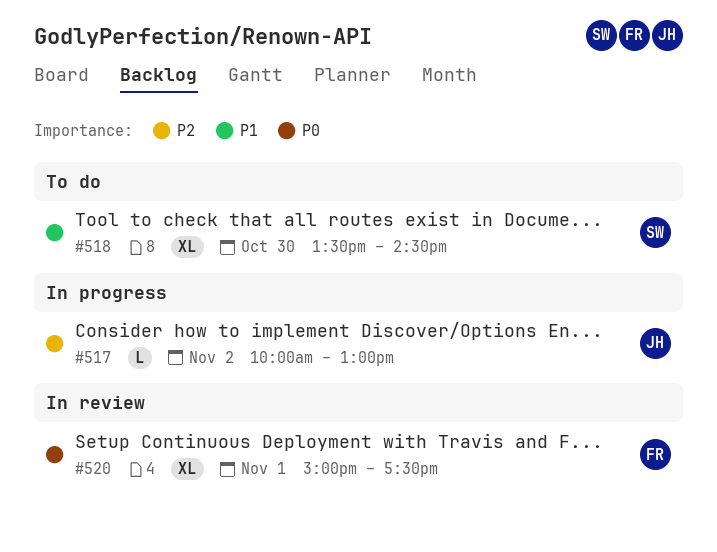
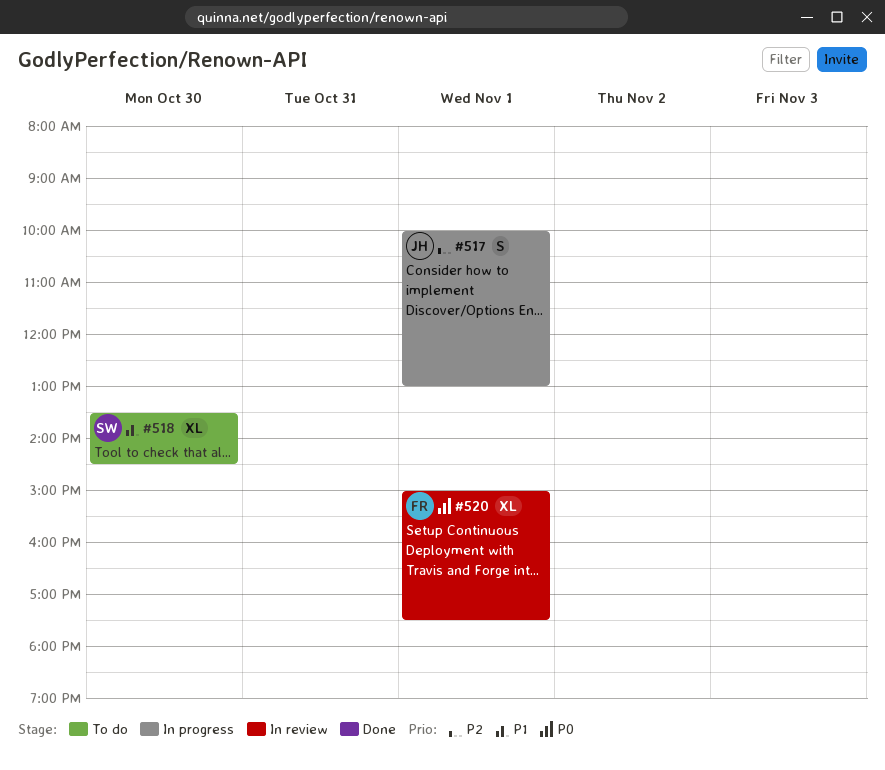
#517, estimate: L -> S
#517, day: Nov 2 -> Nov 1

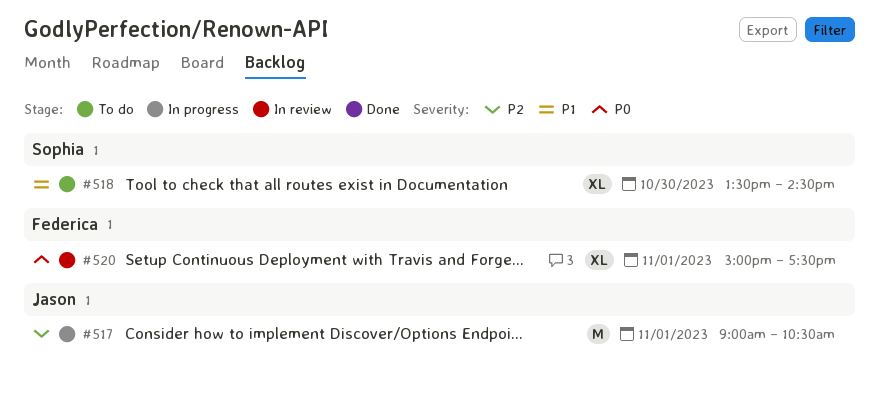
#517, estimate: S -> M
#517, begins: 10:00 -> 09:00
#517, ends: 13:00 -> 10:30

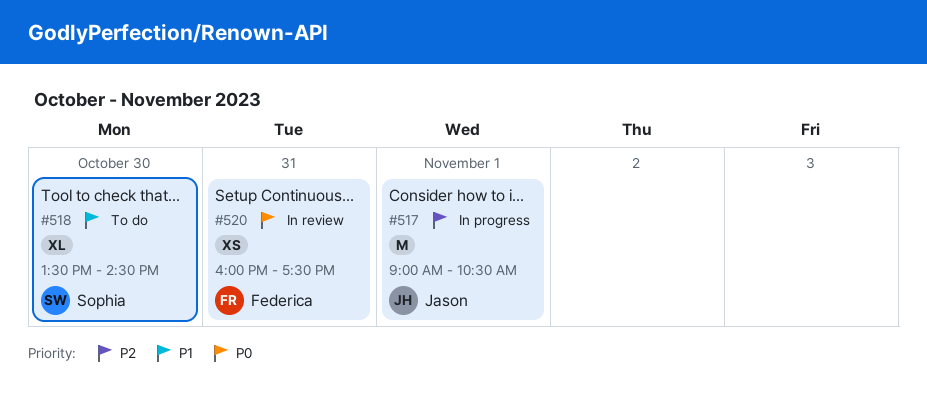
#520, estimate: XL -> XS
#520, day: Nov 1 -> Oct 31
#520, begins: 15:00 -> 16:00

